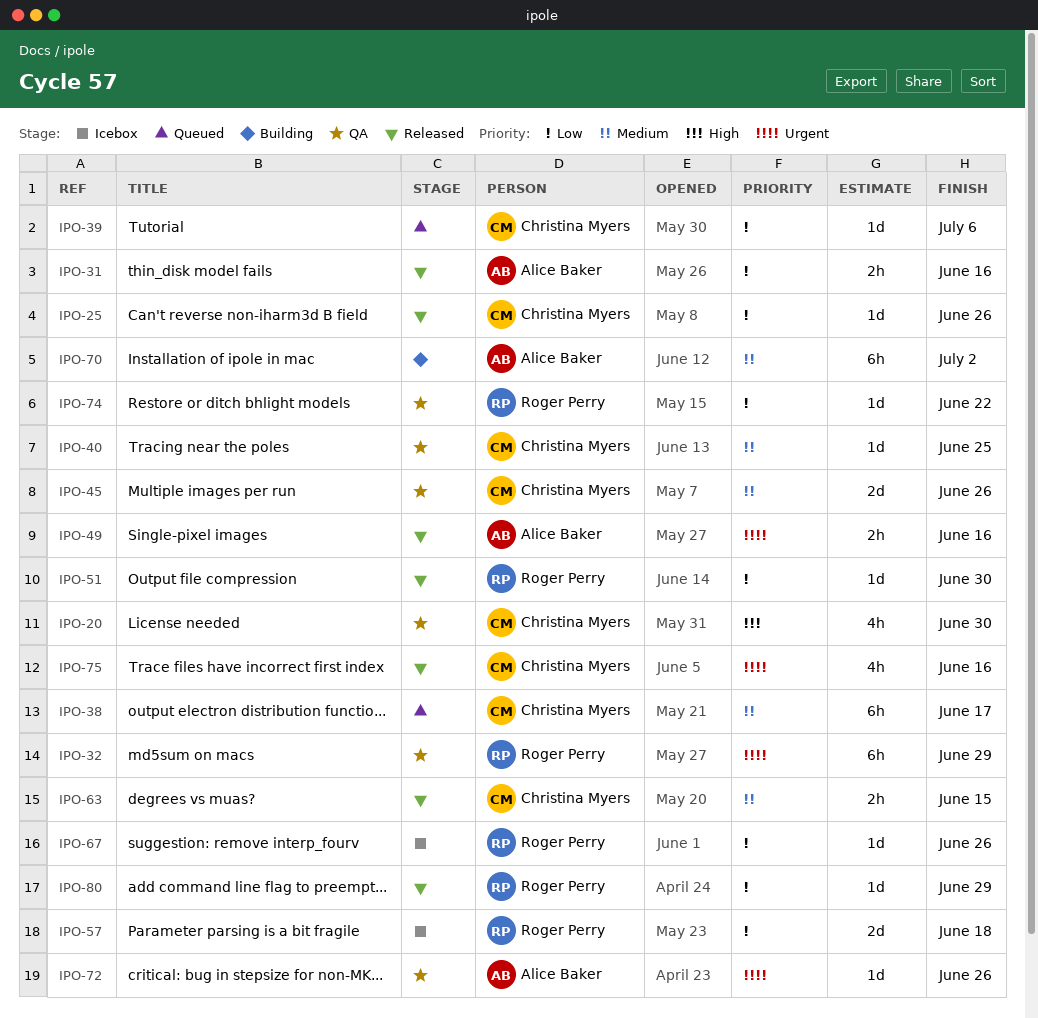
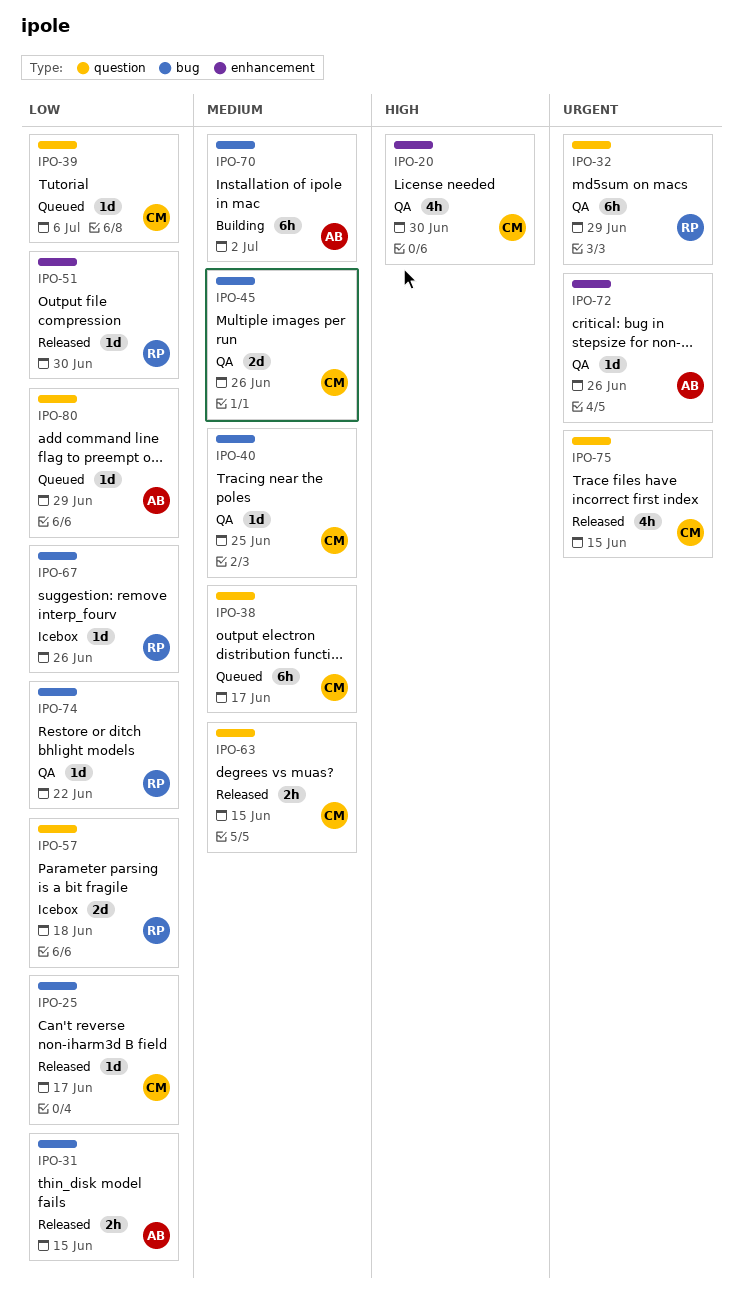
IPO-25, due: Jun 26 -> Jun 17
IPO-31, due: Jun 16 -> Jun 15
IPO-49: present -> none
IPO-75, due: Jun 16 -> Jun 15
IPO-80, status: Released -> Queued
IPO-80, owner: Roger Perry -> Alice Baker

